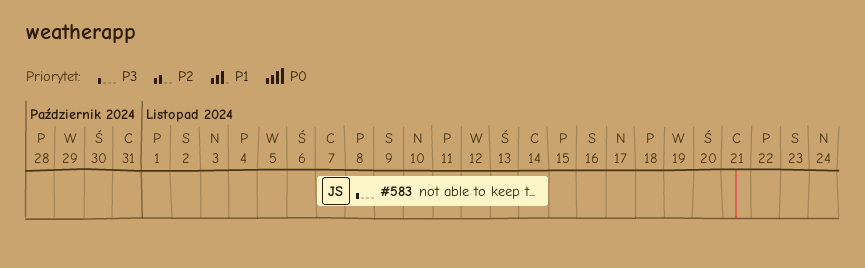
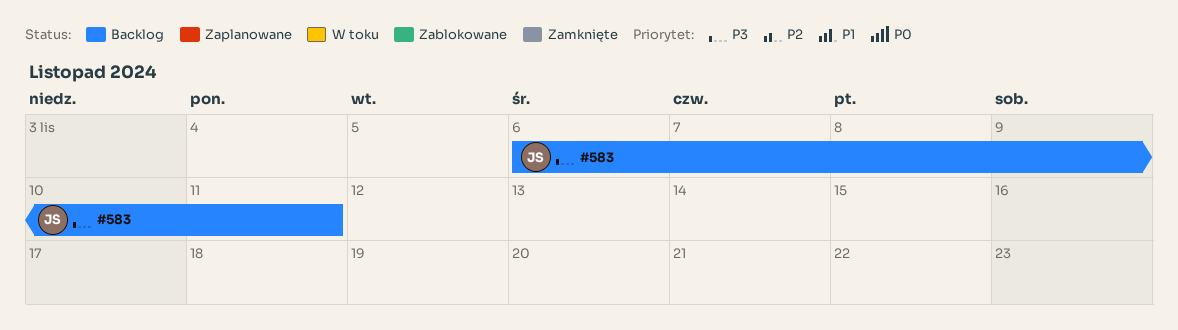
#583, start: Nov 7 -> Nov 6
#583, due: Nov 14 -> Nov 11

